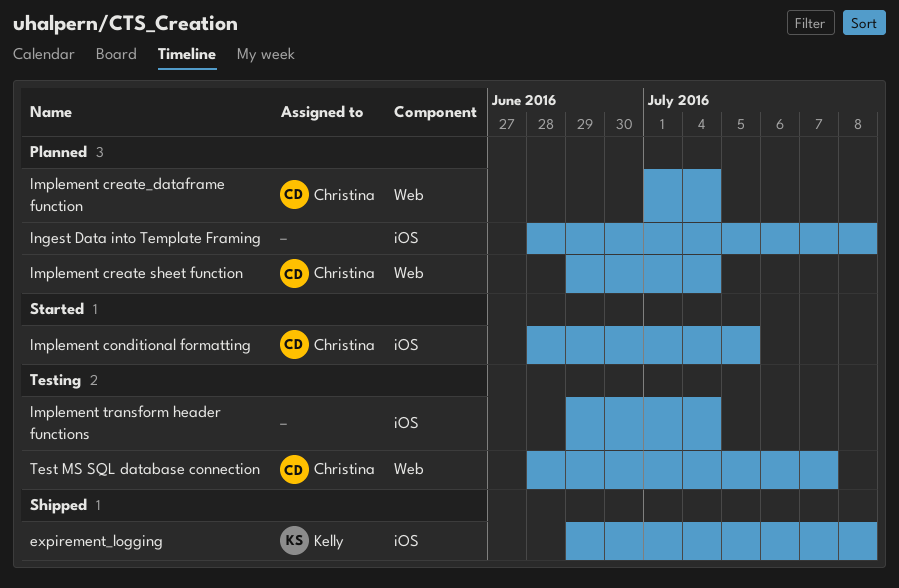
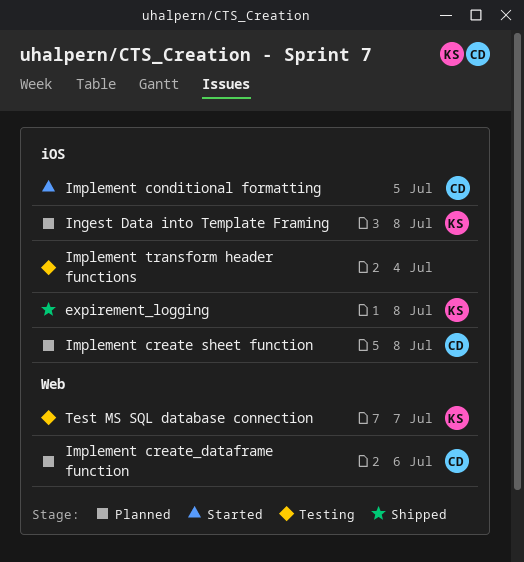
Implement create sheet function, label: Web -> iOS
Implement create sheet function, due: Jul 4 -> Jul 8
Implement create_dataframe function, due: Jul 4 -> Jul 6
Ingest Data into Template Framing, owner: none -> Kelly
Test MS SQL database connection, owner: Christina -> Kelly

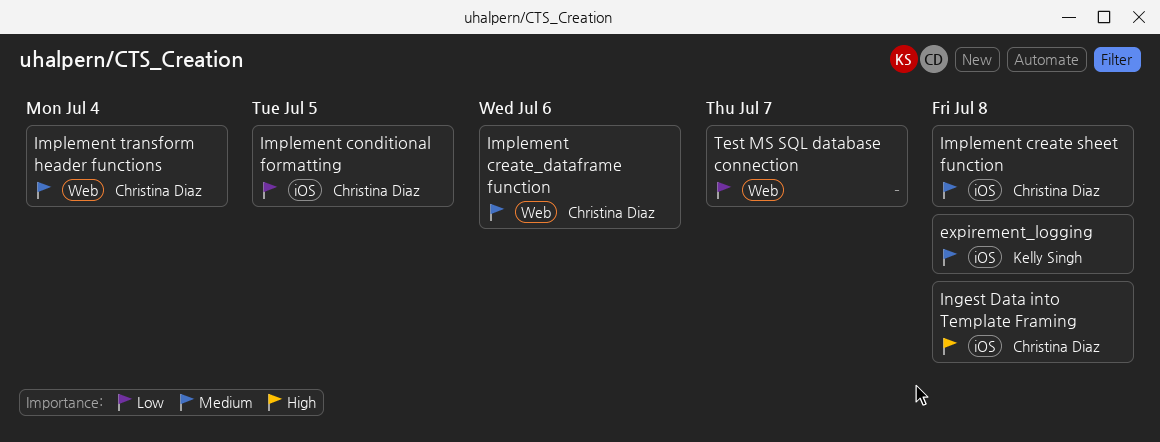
Implement transform header functions, owner: none -> Christina Diaz
Implement transform header functions, label: iOS -> Web
Ingest Data into Template Framing, owner: Kelly Singh -> Christina Diaz
Test MS SQL database connection, owner: Kelly Singh -> none

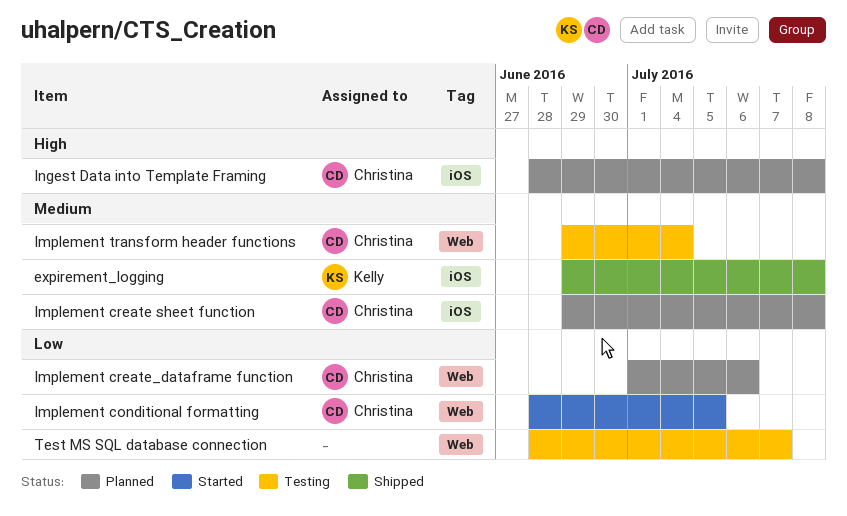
Implement conditional formatting, label: iOS -> Web
Implement create_dataframe function, priority: Medium -> Low

